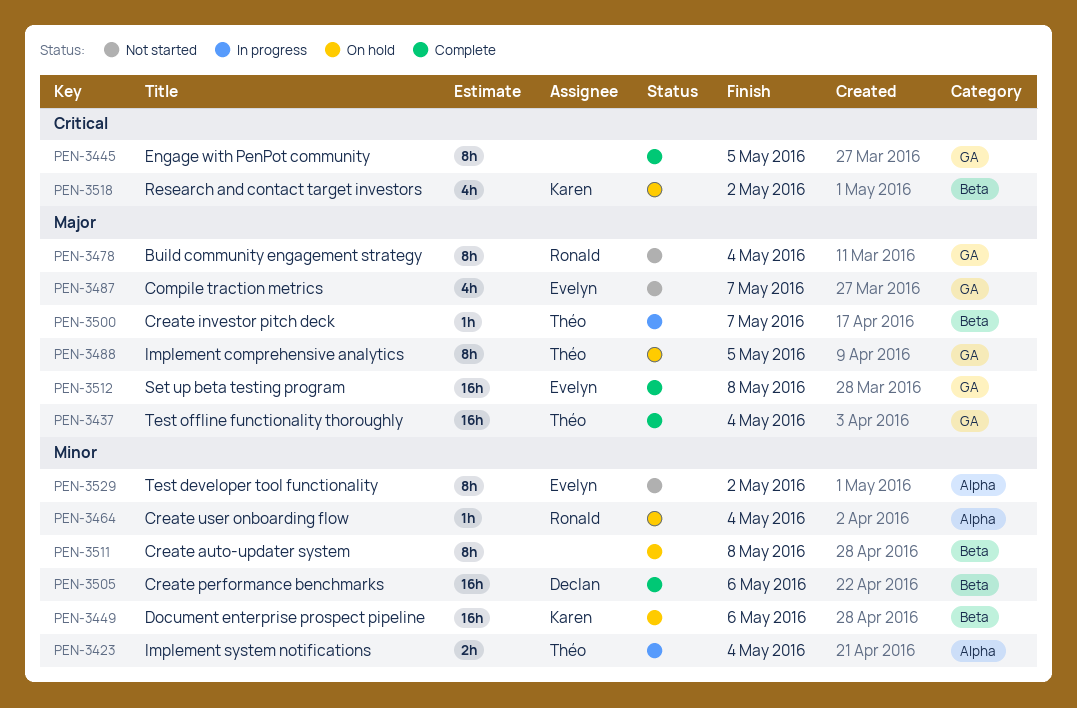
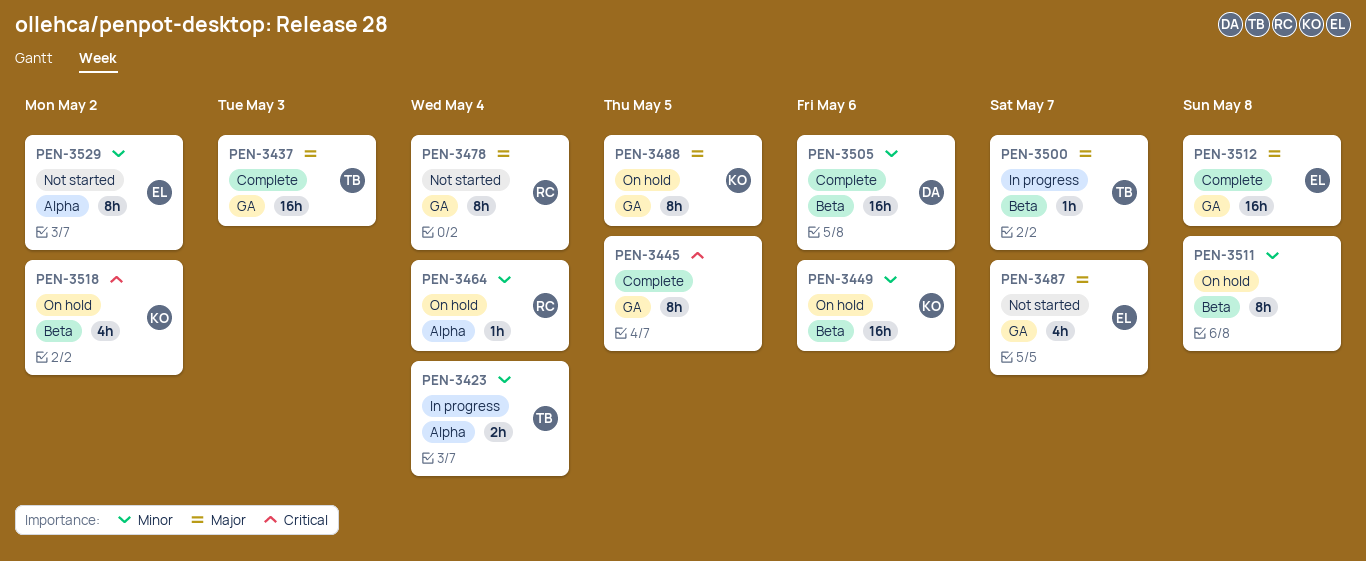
PEN-3437, due: May 4 -> May 3
PEN-3488, owner: Théo -> Karen

